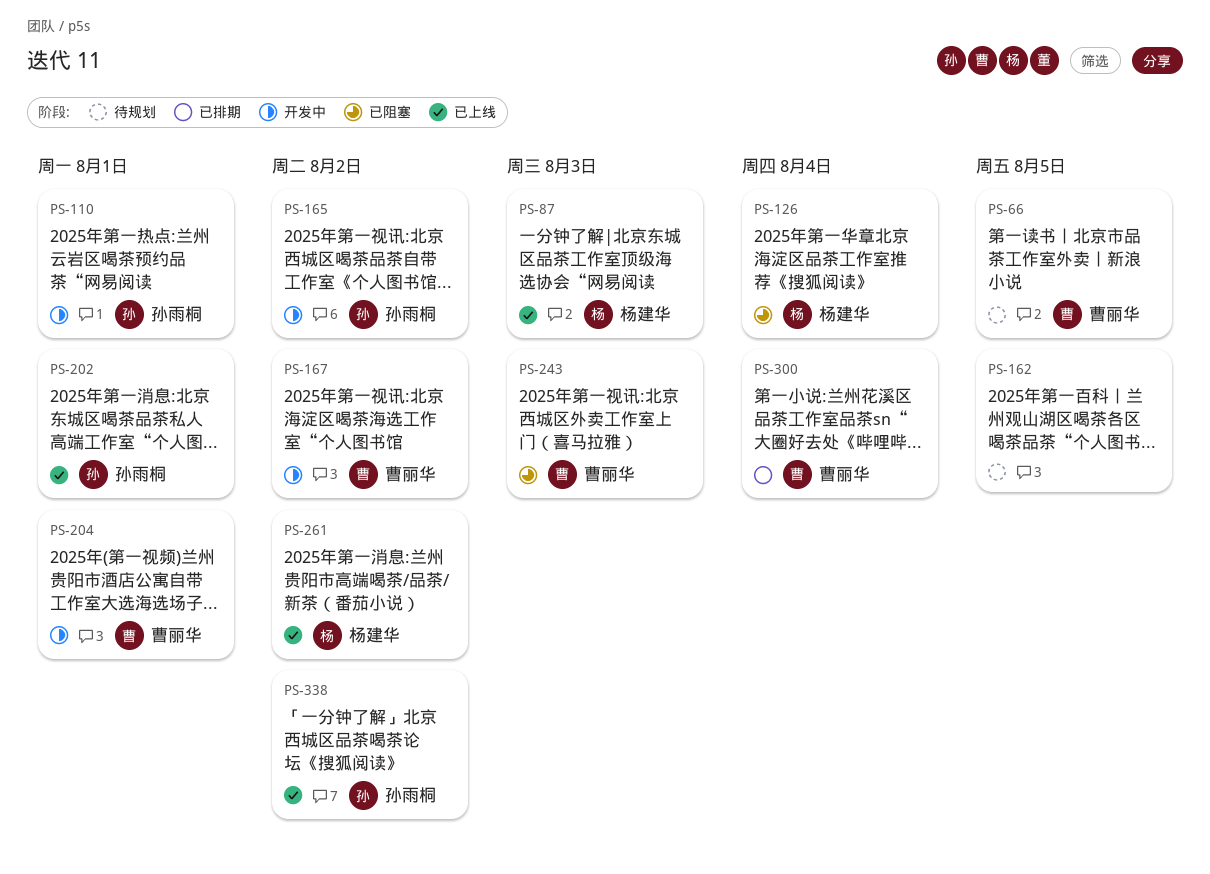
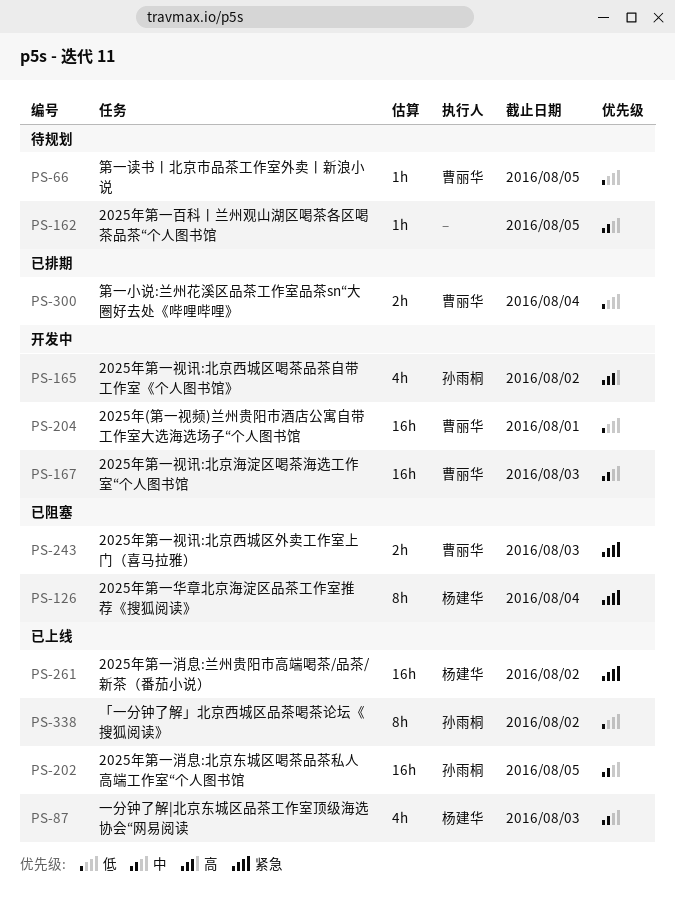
PS-110: present -> none
PS-167, due: Aug 2 -> Aug 3
PS-202, due: Aug 1 -> Aug 5

